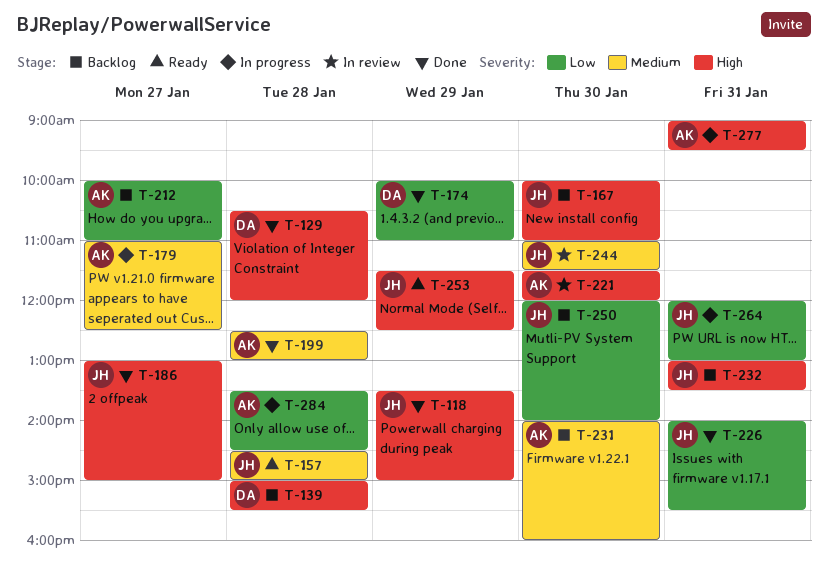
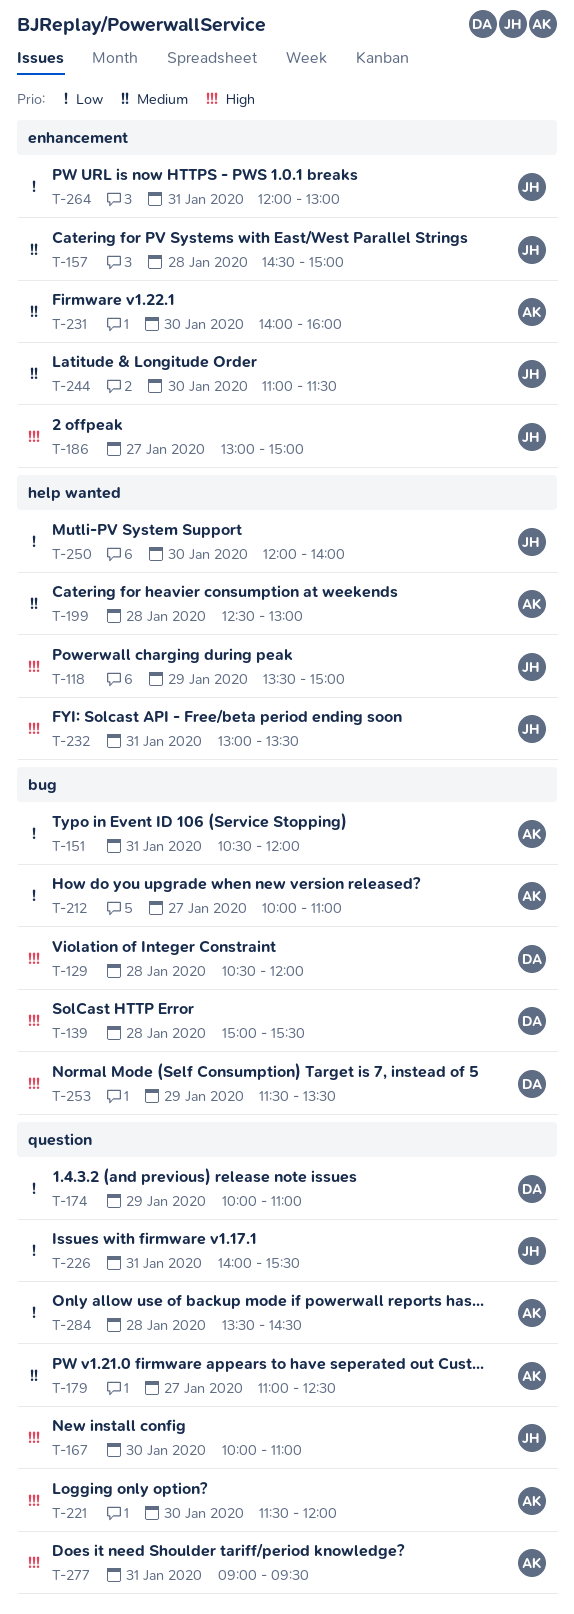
T-151: none -> present
T-253, owner: JH -> DA
T-253, ends: 12:30 -> 13:30

